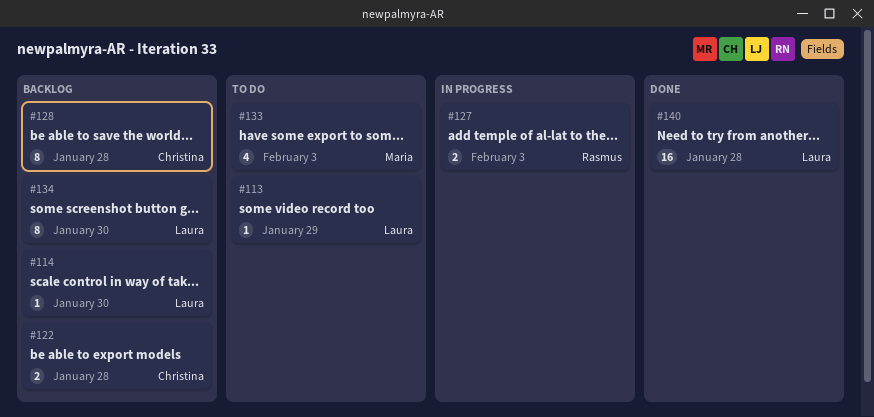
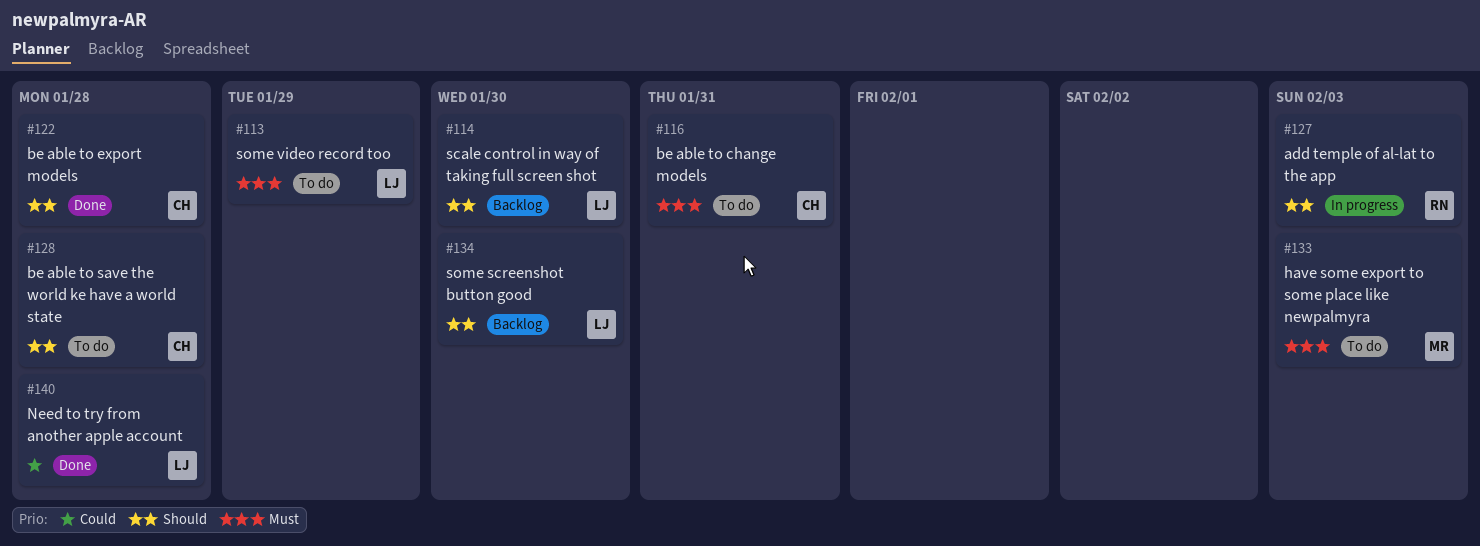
#116: none -> present
#122, status: Backlog -> Done
#128, status: Backlog -> To do

